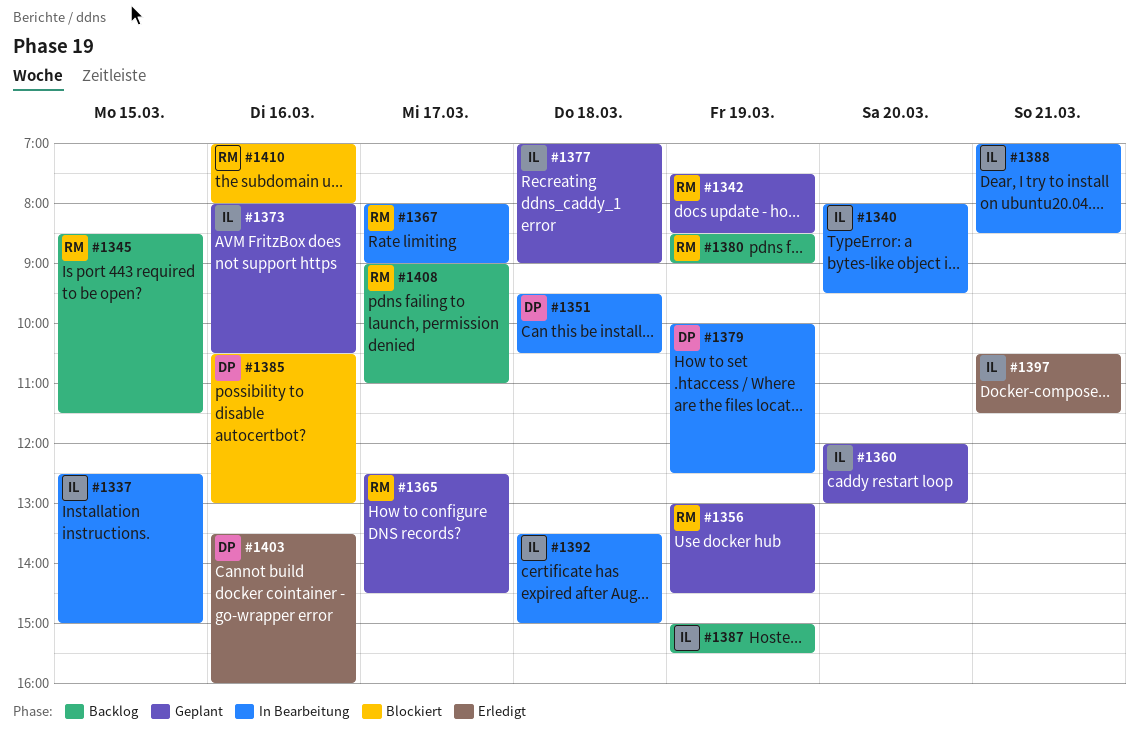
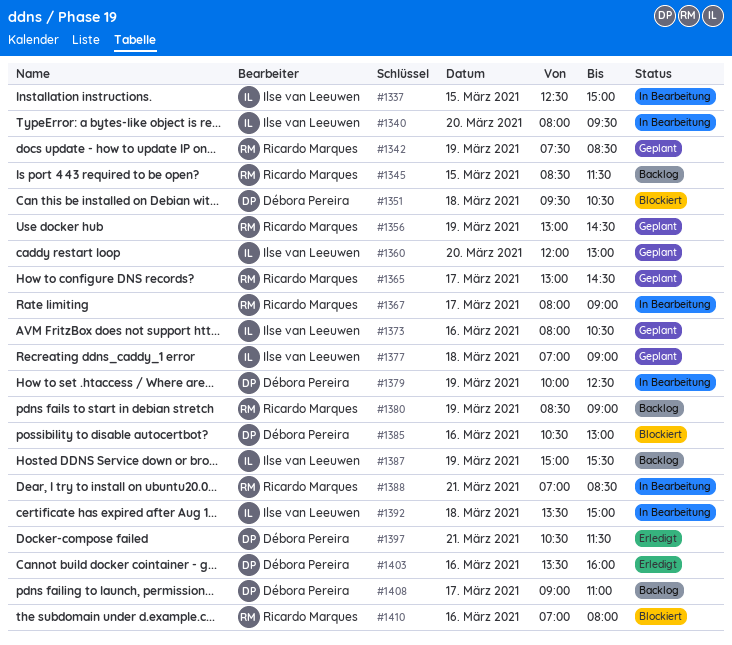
#1351, status: In Bearbeitung -> Blockiert
#1365, begins: 12:30 -> 13:00
#1388, owner: Ilse van Leeuwen -> Ricardo Marques
#1397, owner: Ilse van Leeuwen -> Débora Pereira
#1408, owner: Ricardo Marques -> Débora Pereira

